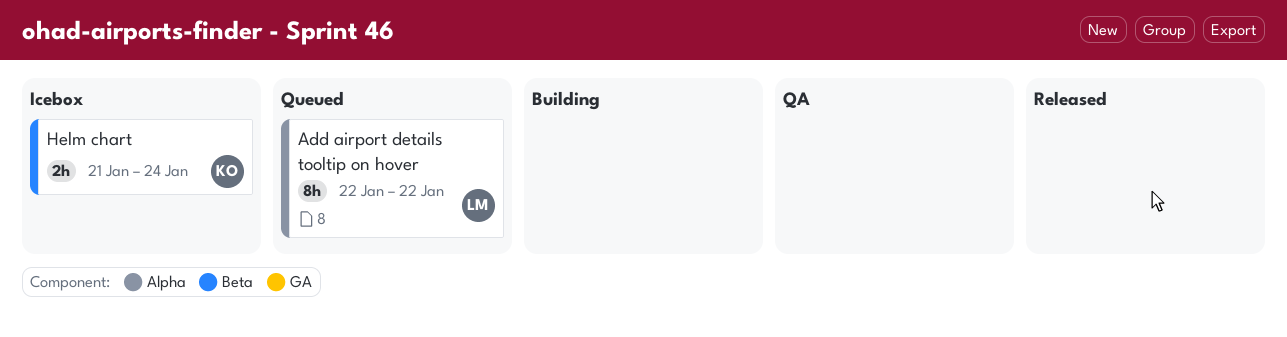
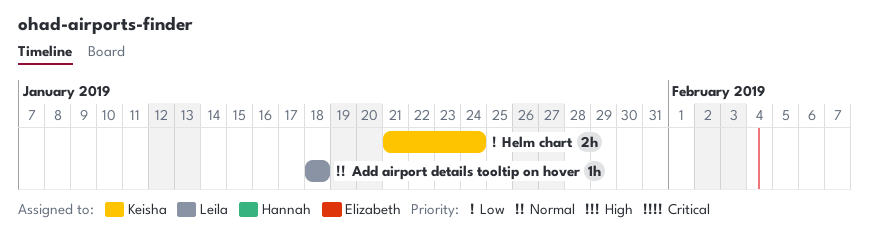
Add airport details tooltip on hover, estimate: 8h -> 1h
Add airport details tooltip on hover, start: Jan 22 -> Jan 18
Add airport details tooltip on hover, due: Jan 22 -> Jan 18

